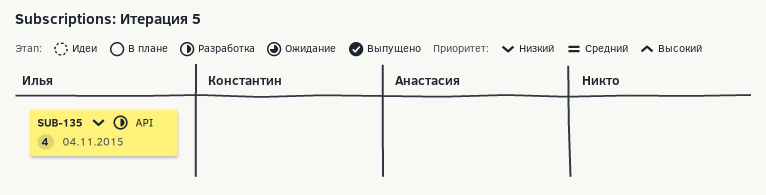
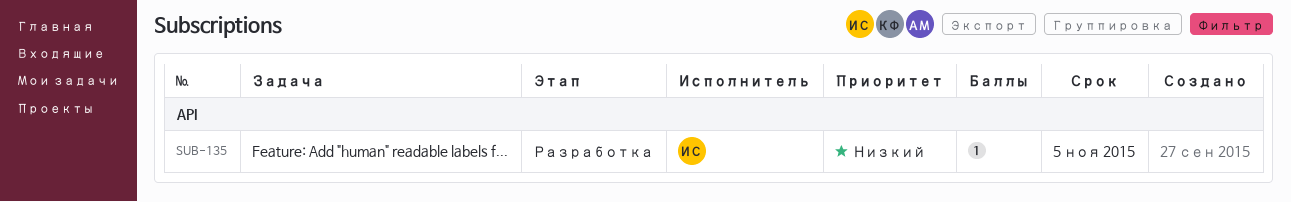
SUB-135, estimate: 4 -> 1
SUB-135, due: Nov 4 -> Nov 5

